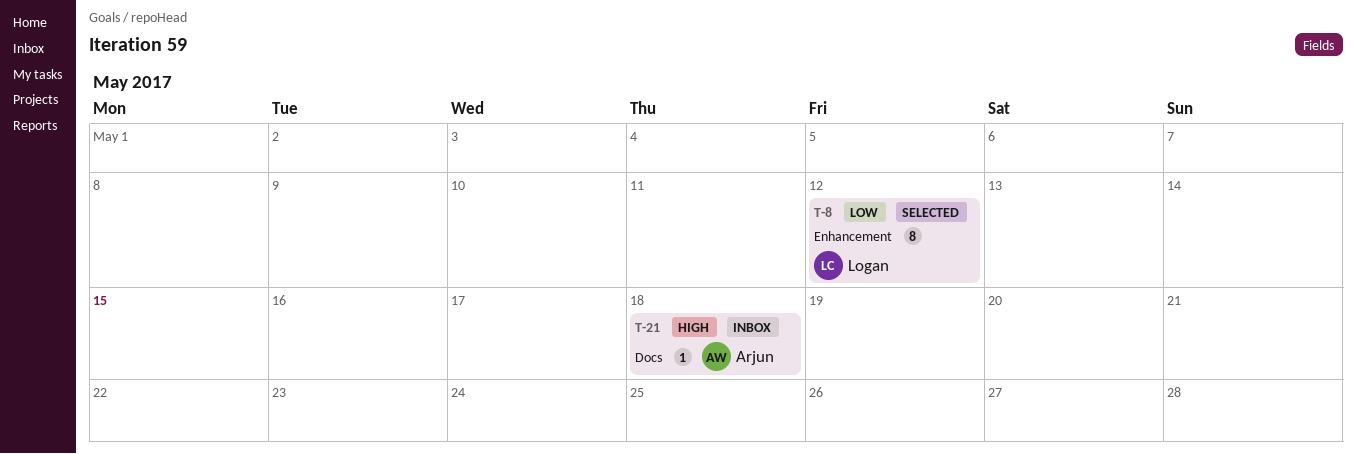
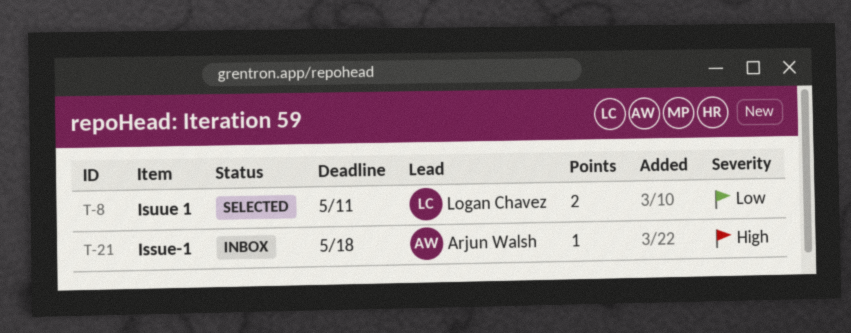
T-8, estimate: 8 -> 2
T-8, due: May 12 -> May 11

